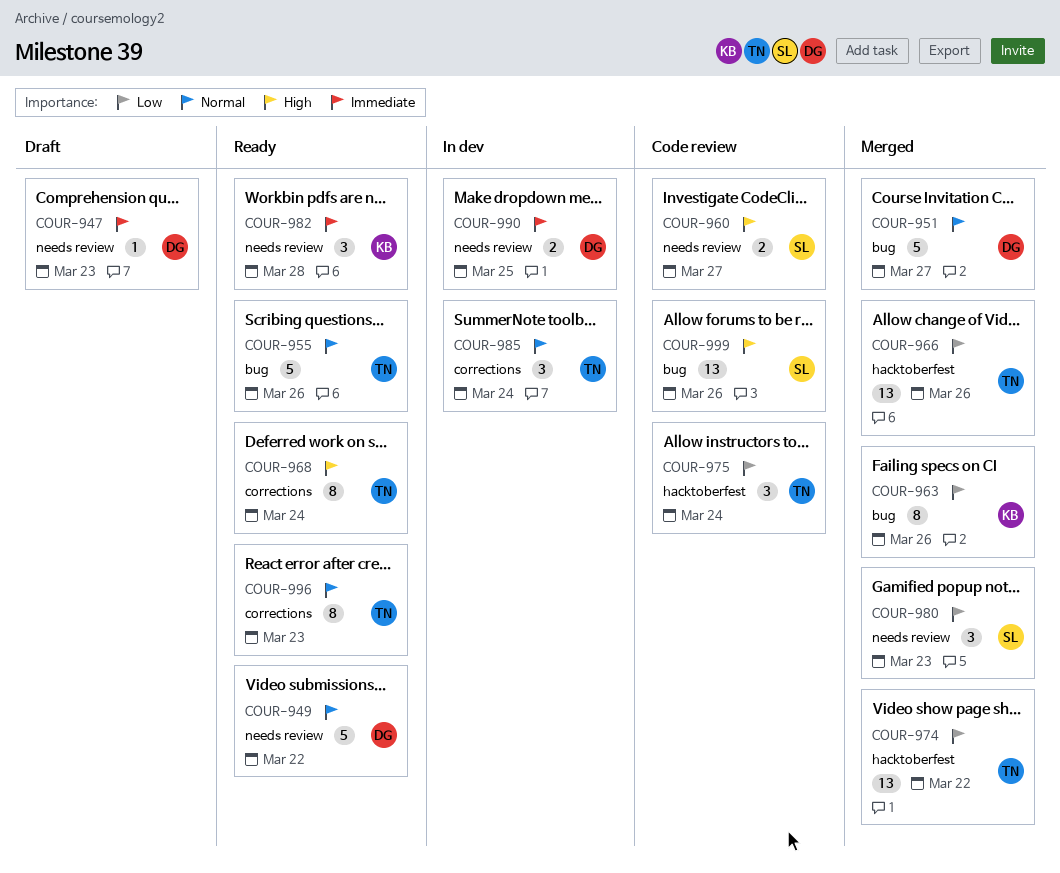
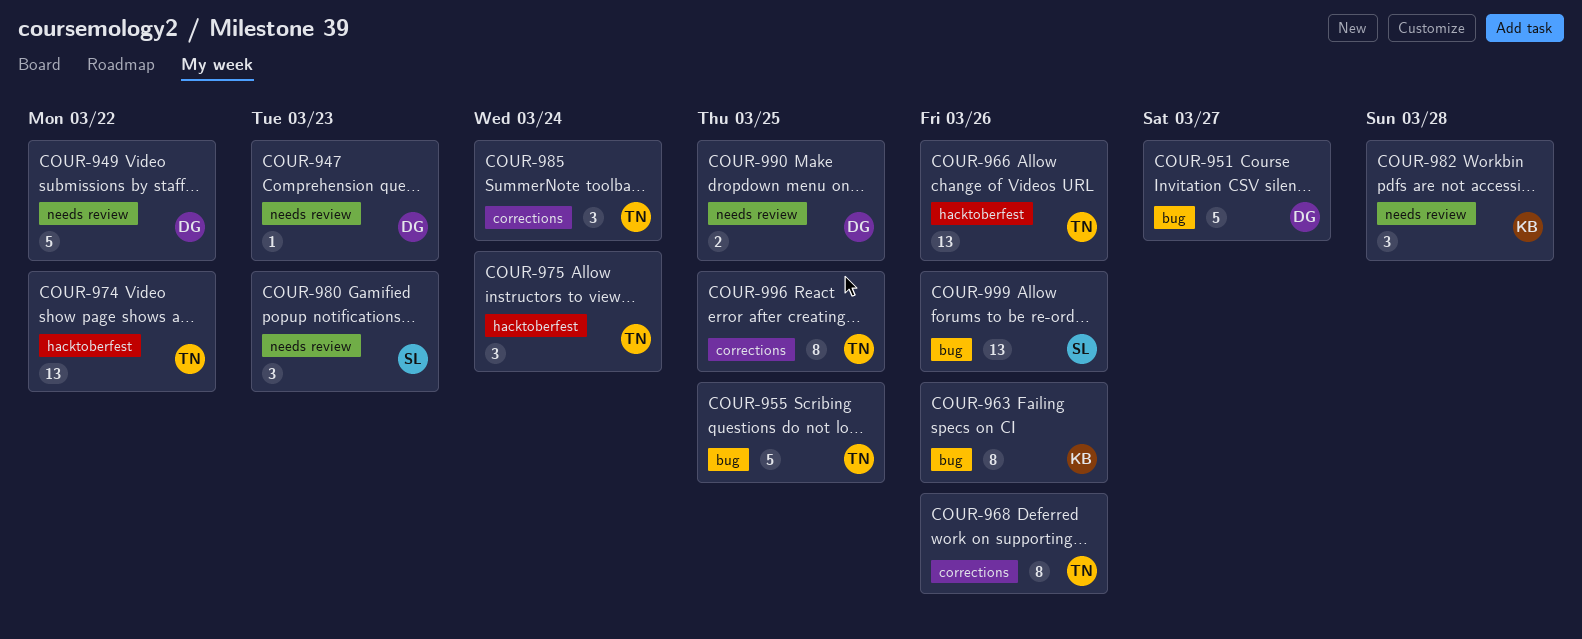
COUR-955, due: Mar 26 -> Mar 25
COUR-960: present -> none
COUR-968, due: Mar 24 -> Mar 26
COUR-996, due: Mar 23 -> Mar 25

